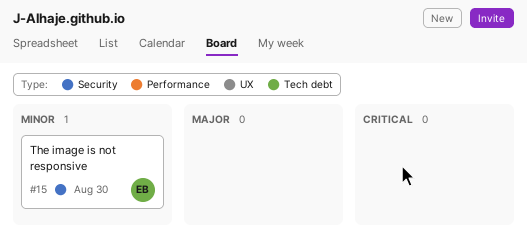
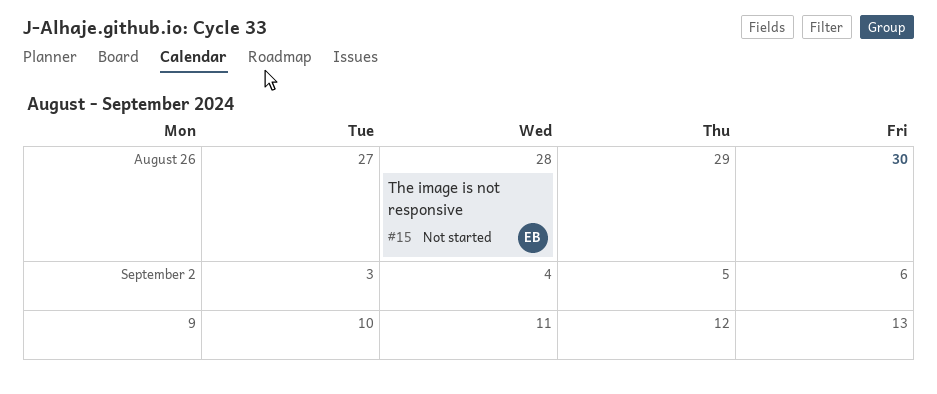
#15, due: Aug 30 -> Aug 28

